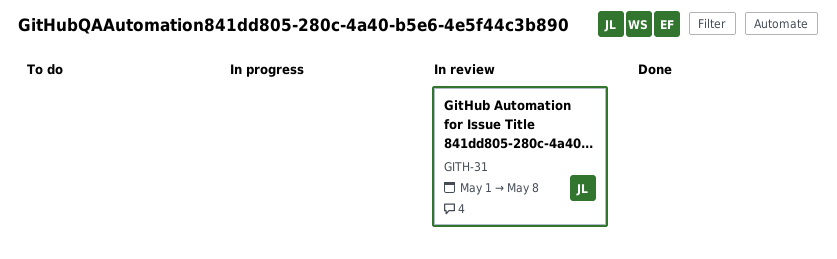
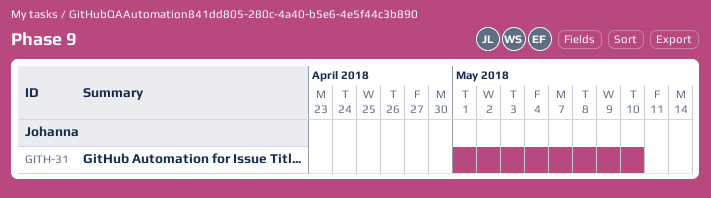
GITH-31, due: May 8 -> May 10

